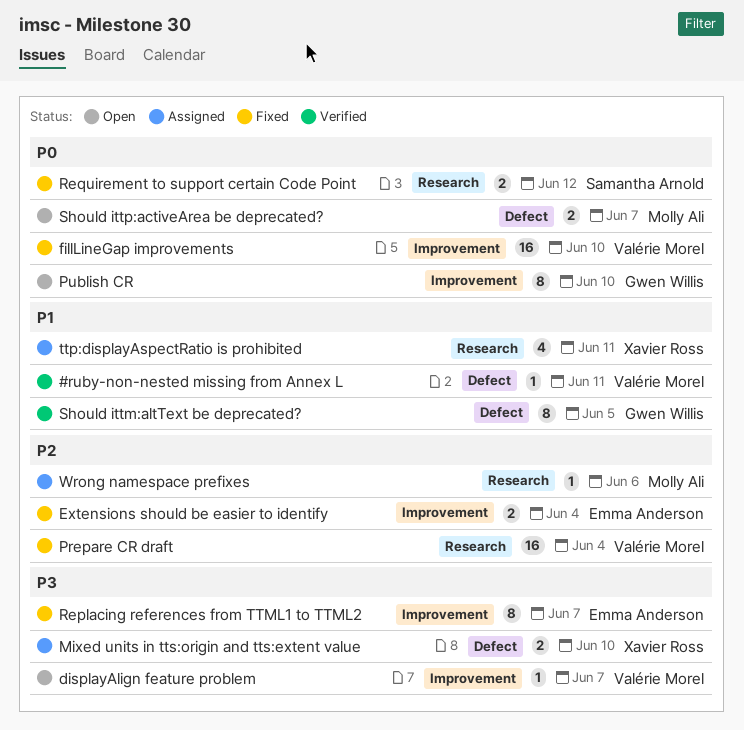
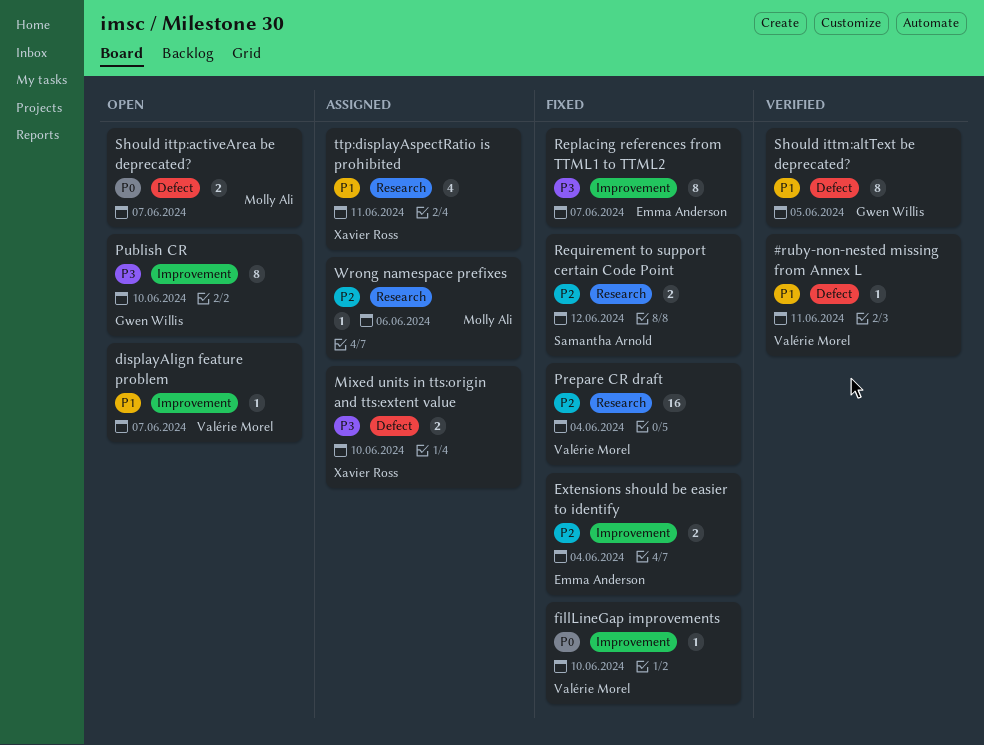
displayAlign feature problem, priority: P3 -> P1
fillLineGap improvements, estimate: 16 -> 1
Publish CR, priority: P0 -> P3
Requirement to support certain Code Point, priority: P0 -> P2

